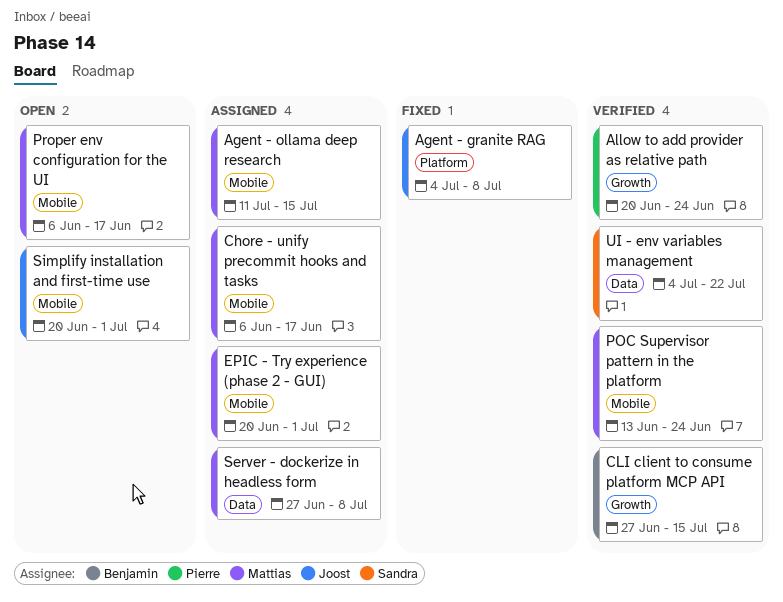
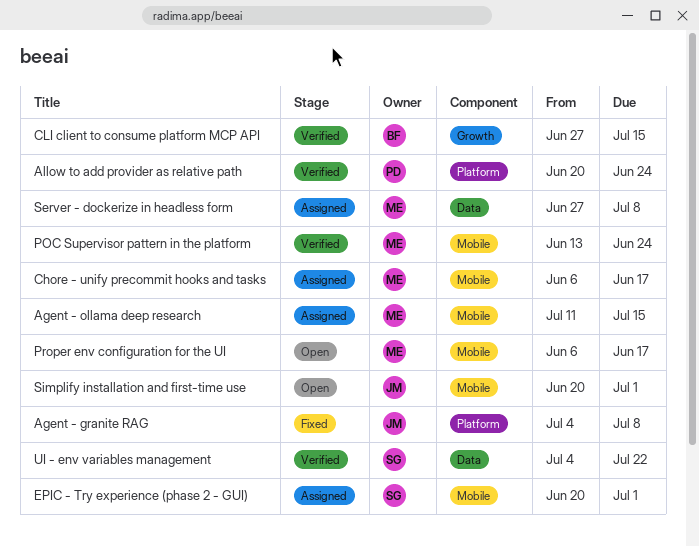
Allow to add provider as relative path, label: Growth -> Platform
EPIC - Try experience (phase 2 - GUI), owner: Mattias -> Sandra

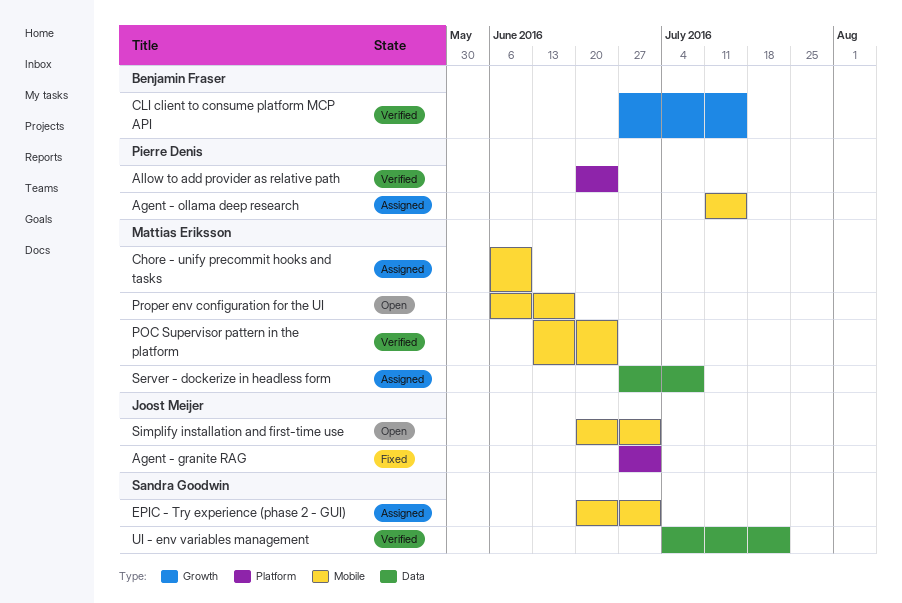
Agent - granite RAG, start: Jul 4 -> Jun 27
Agent - granite RAG, due: Jul 8 -> Jul 1
Agent - ollama deep research, owner: Mattias Eriksson -> Pierre Denis
Chore - unify precommit hooks and tasks, due: Jun 17 -> Jun 10

